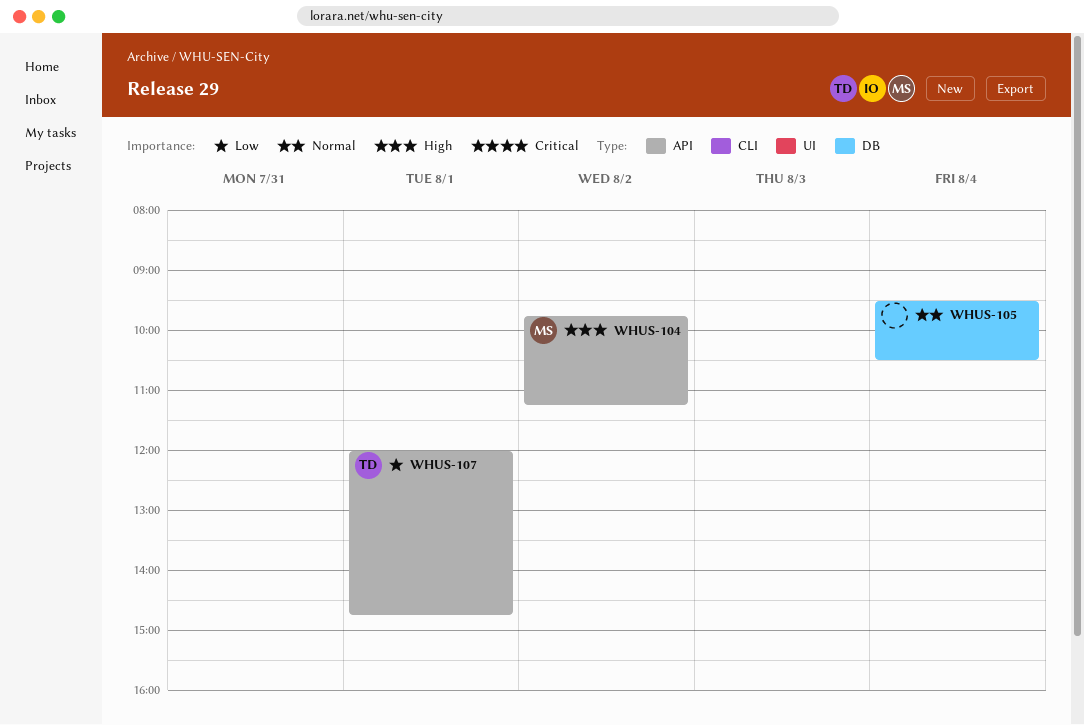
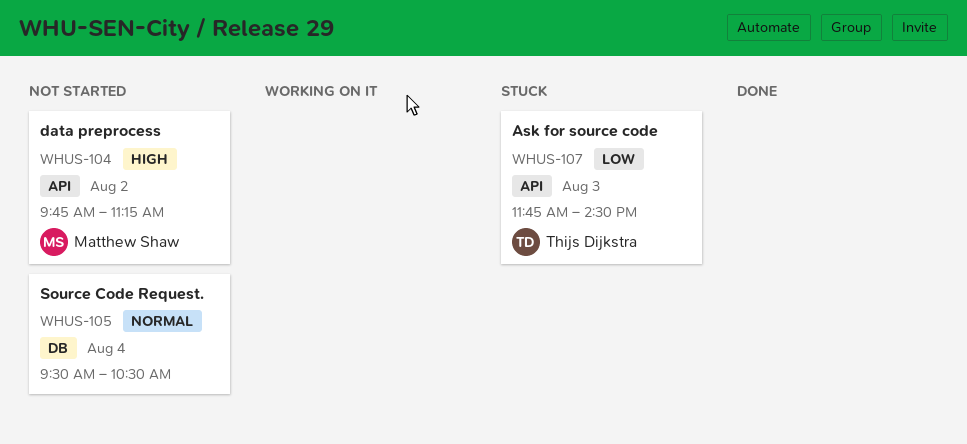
WHUS-107, day: Aug 1 -> Aug 3
WHUS-107, begins: 12:00 -> 11:45
WHUS-107, ends: 14:45 -> 14:30

